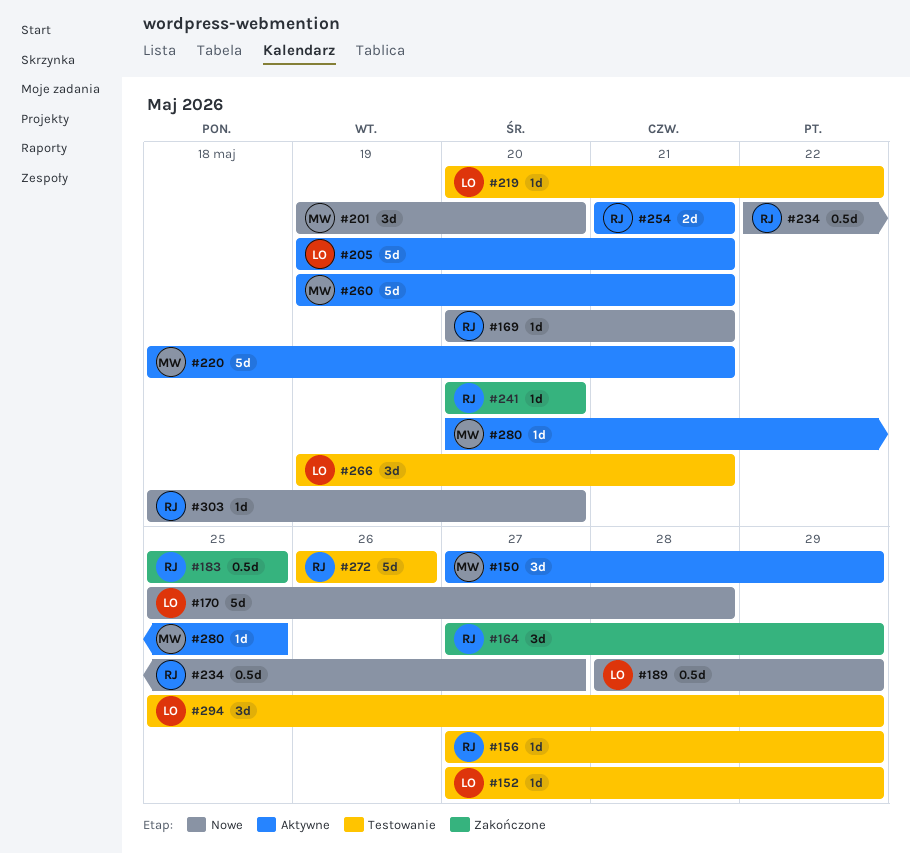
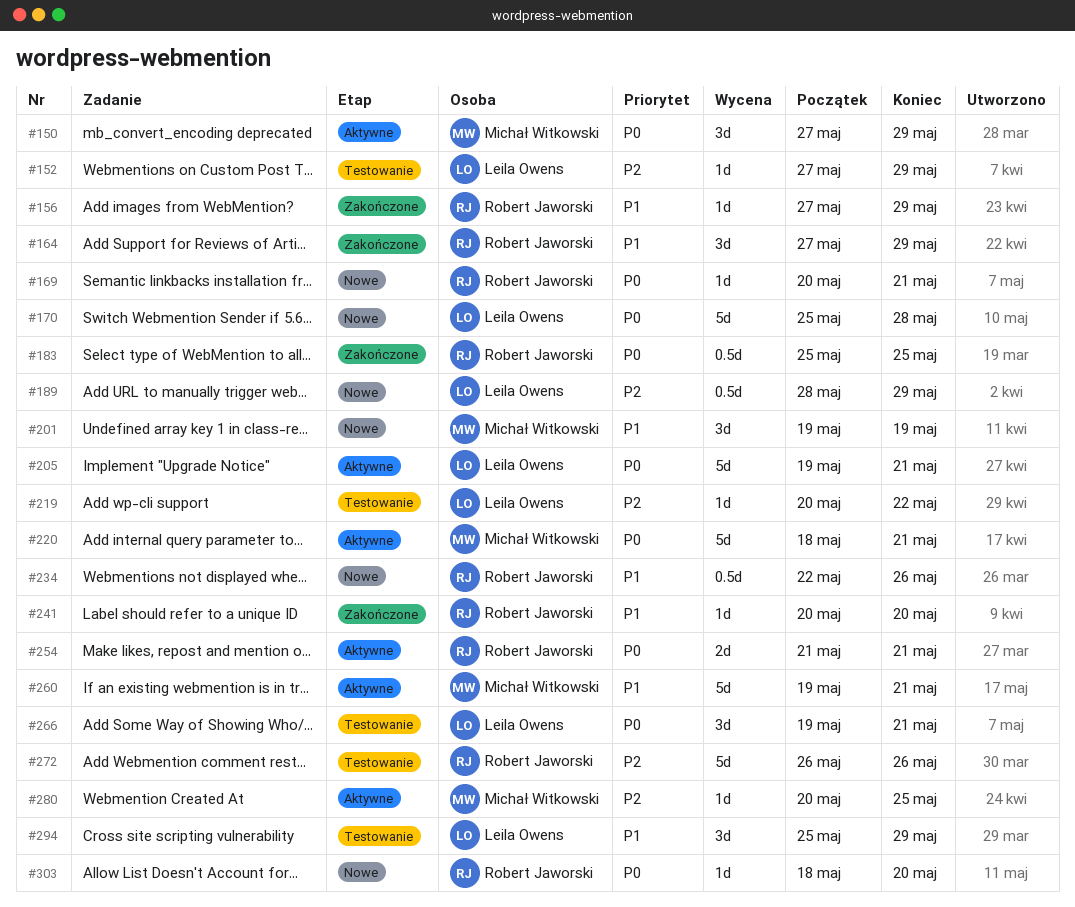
#156, status: Testowanie -> Zakończone
#201, due: May 20 -> May 19
#234, due: May 27 -> May 26

